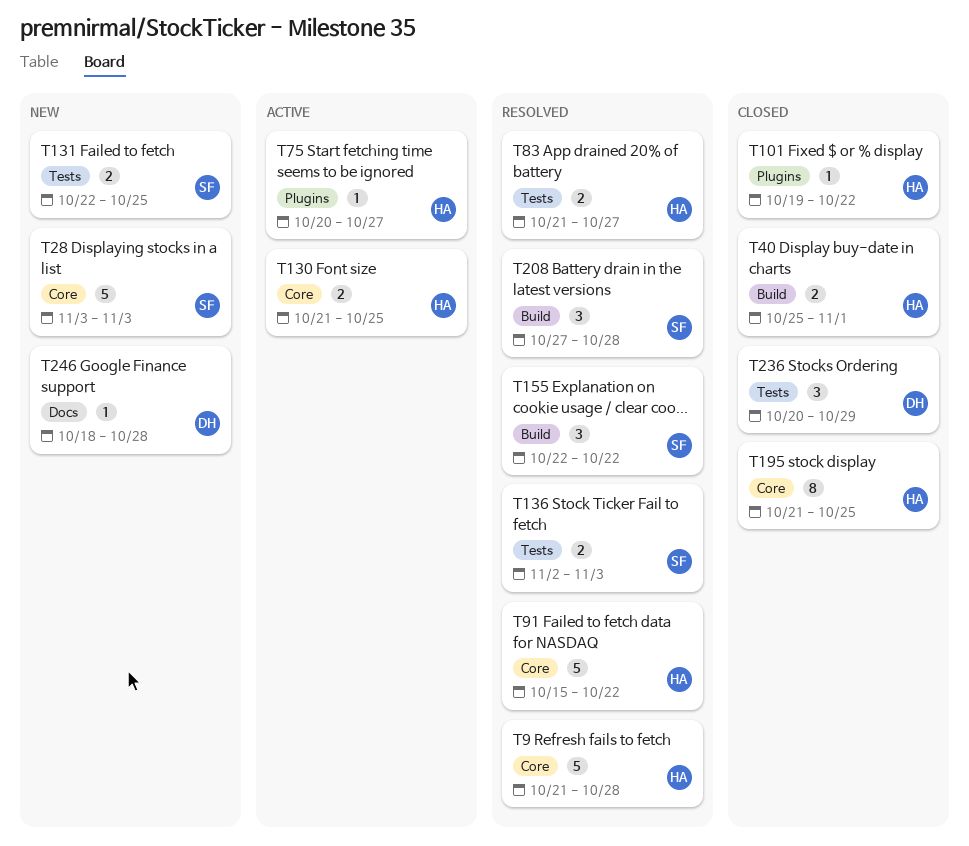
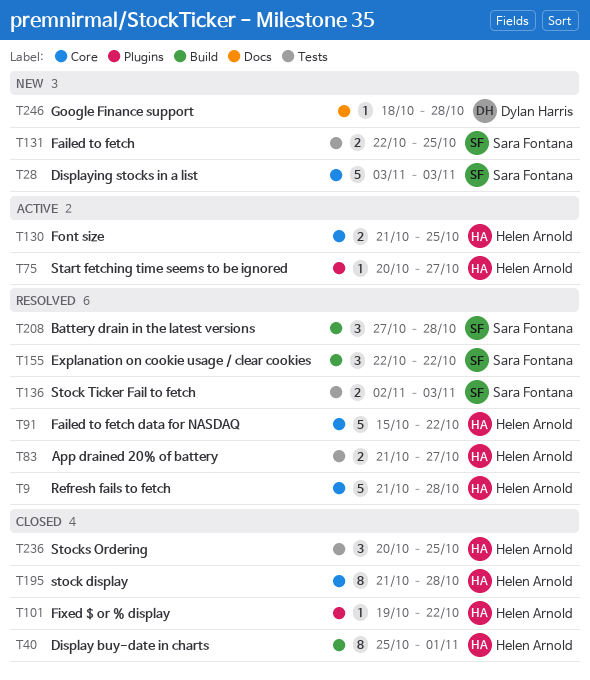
T40, estimate: 2 -> 8
T195, due: Oct 25 -> Oct 28
T236, owner: Dylan Harris -> Helen Arnold
T236, due: Oct 29 -> Oct 25

